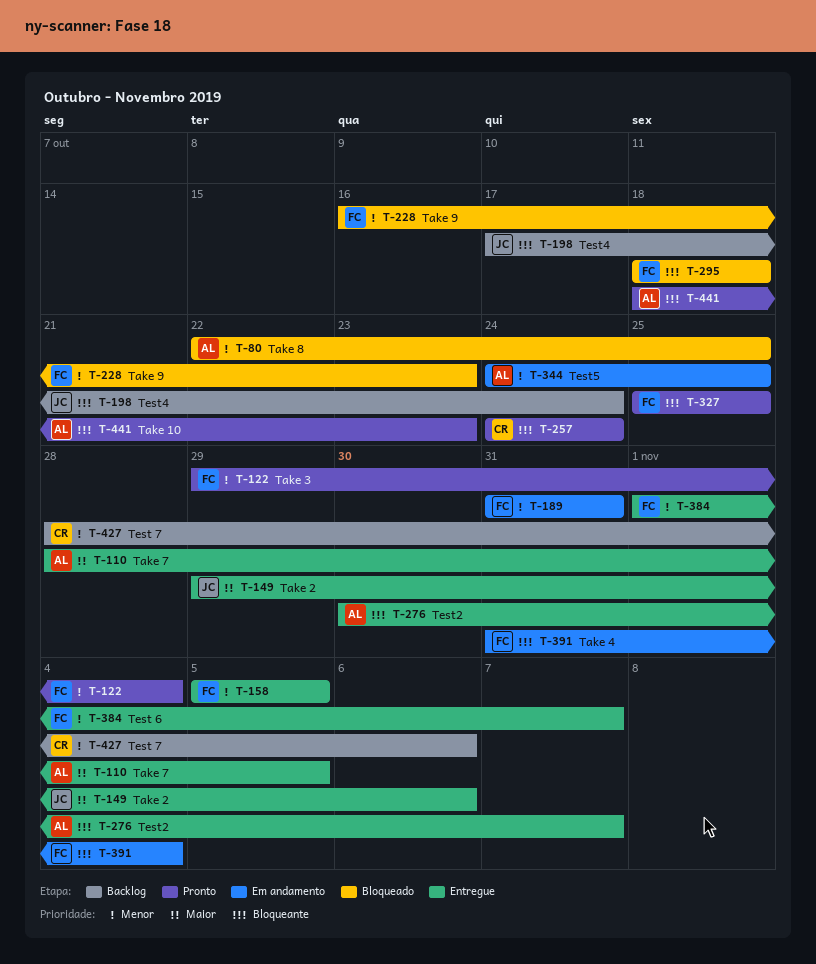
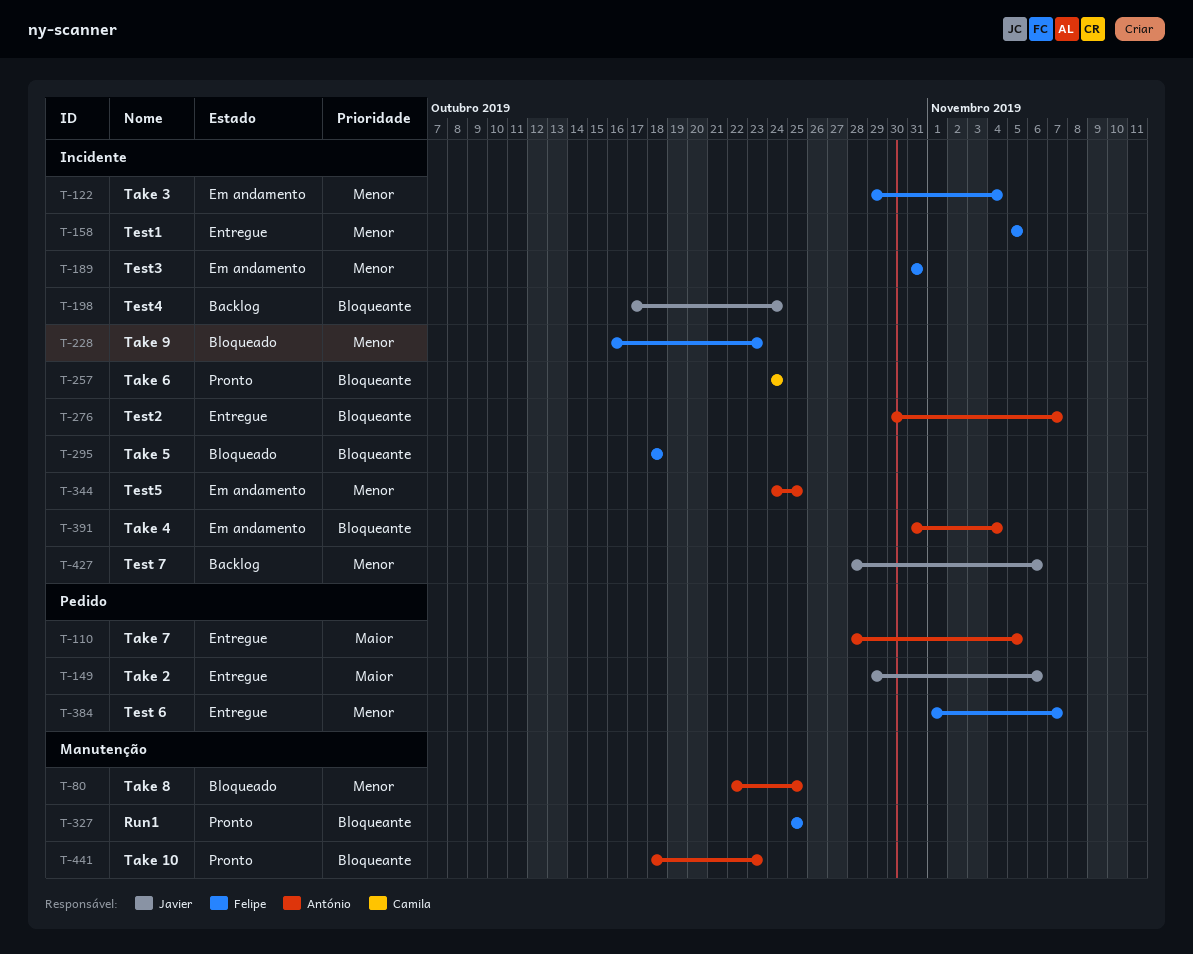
T-122, status: Pronto -> Em andamento
T-391, owner: Felipe -> António
T-427, owner: Camila -> Javier

